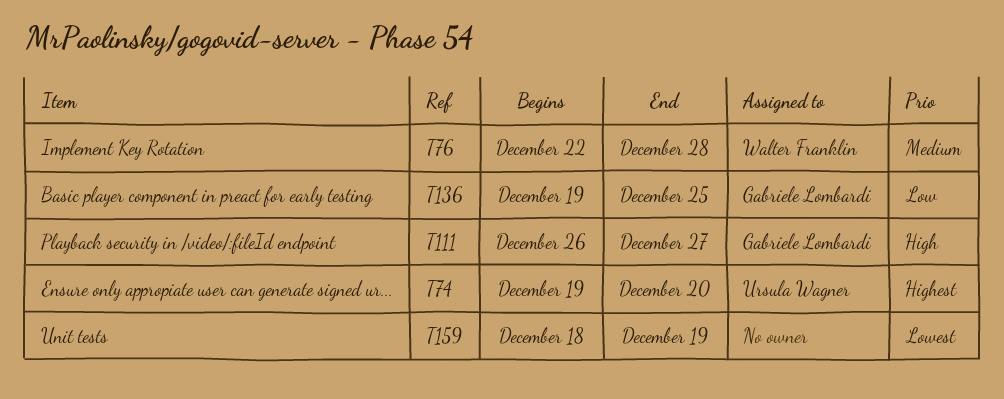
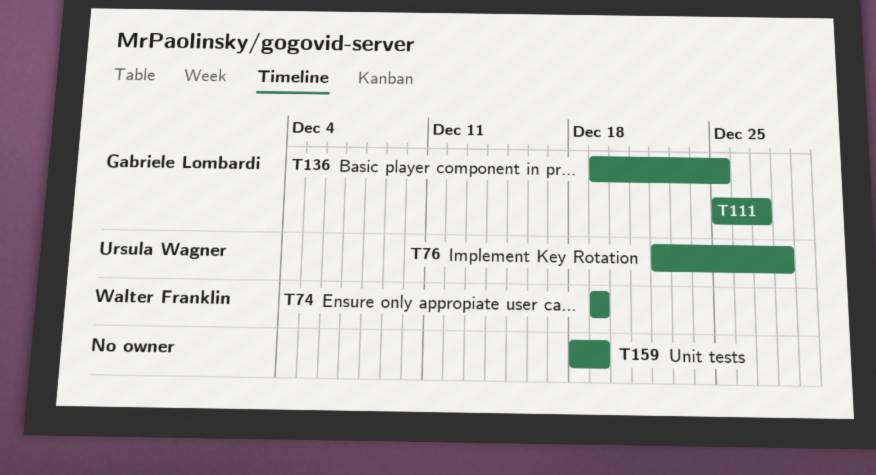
T74, owner: Ursula Wagner -> Walter Franklin
T74, due: Dec 20 -> Dec 19
T76, owner: Walter Franklin -> Ursula Wagner
T111, start: Dec 26 -> Dec 25

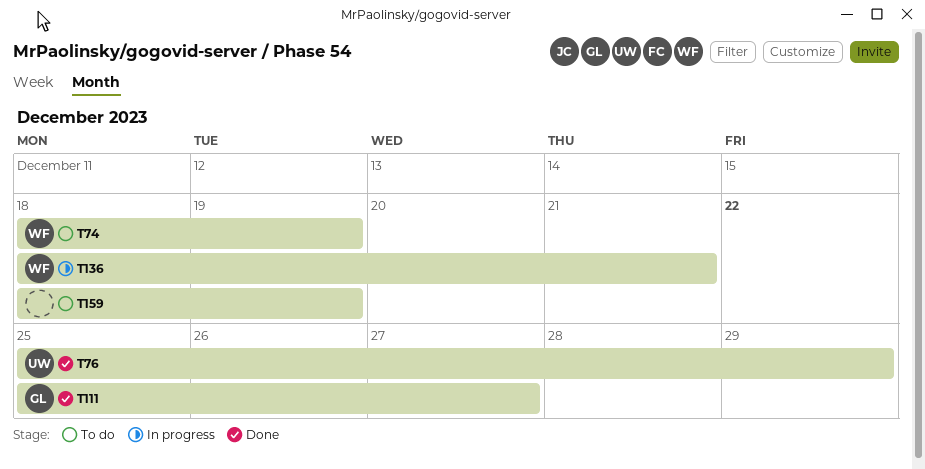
T74, start: Dec 19 -> Dec 18
T76, start: Dec 22 -> Dec 25
T76, due: Dec 28 -> Dec 29
T136, owner: Gabriele Lombardi -> Walter Franklin
T136, start: Dec 19 -> Dec 18
T136, due: Dec 25 -> Dec 21

